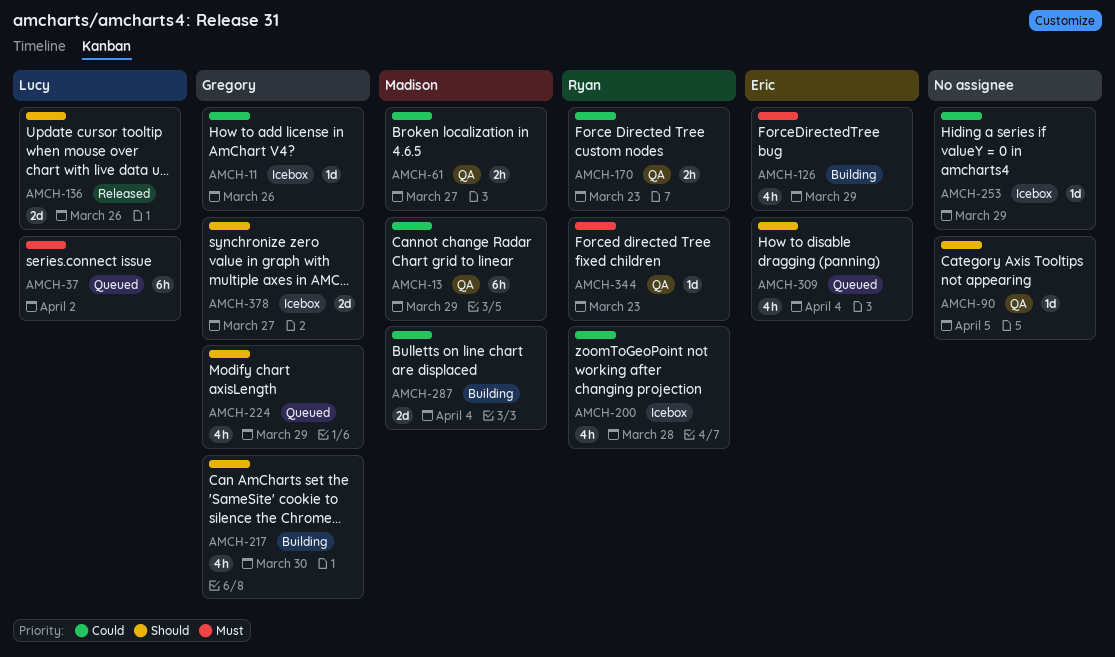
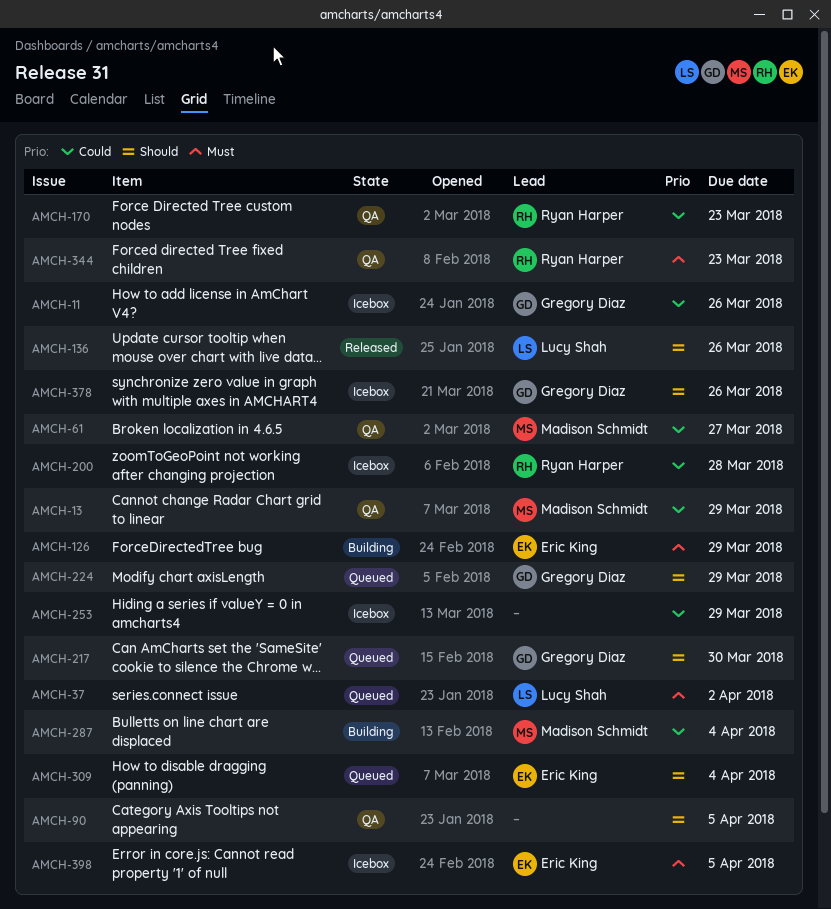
AMCH-217, status: Building -> Queued
AMCH-378, due: Mar 27 -> Mar 26
AMCH-398: none -> present

